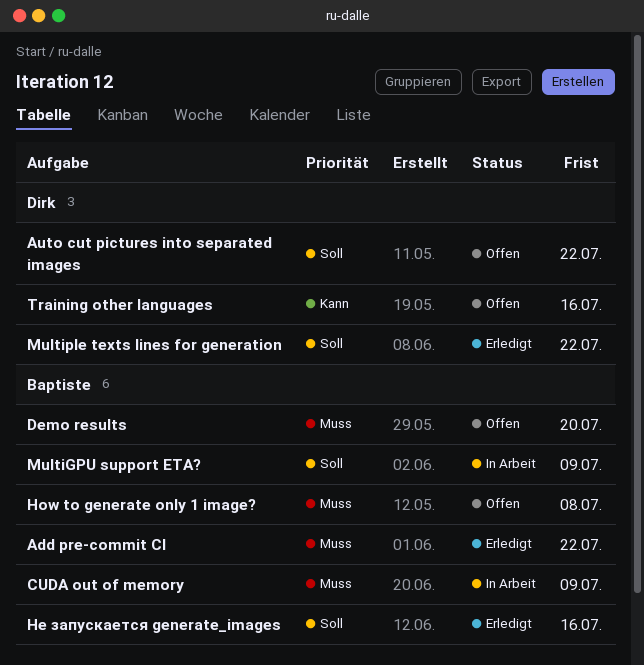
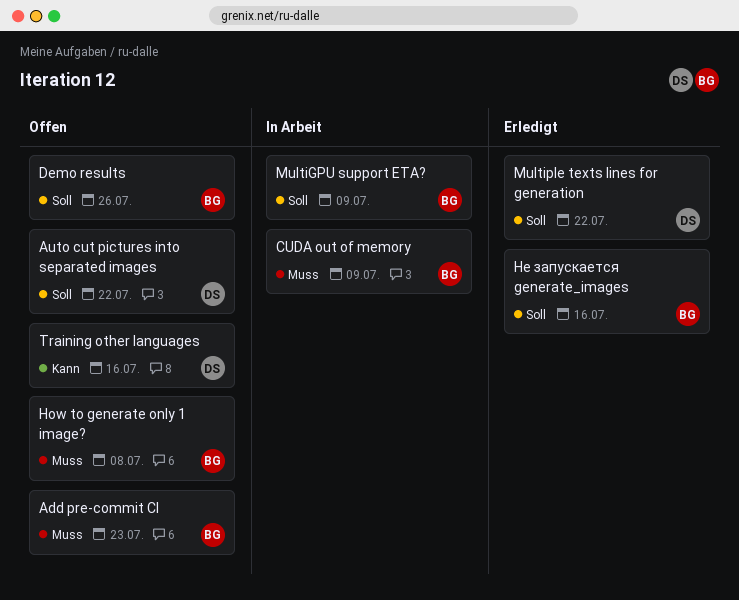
Add pre-commit CI, status: Erledigt -> Offen
Add pre-commit CI, due: Jul 22 -> Jul 23
Demo results, priority: Muss -> Soll
Demo results, due: Jul 20 -> Jul 26

